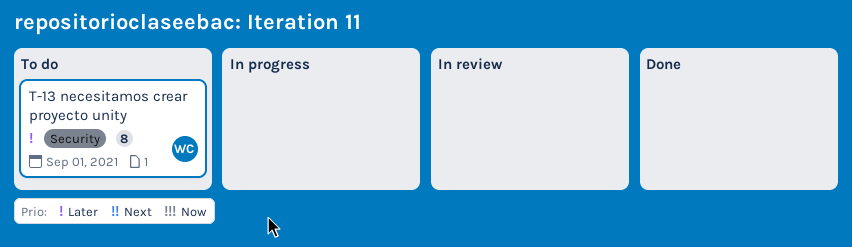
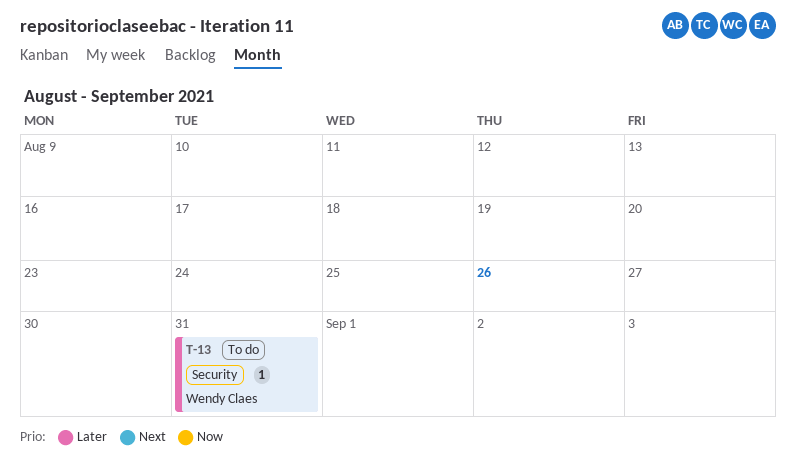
T-13, estimate: 8 -> 1
T-13, due: Sep 1 -> Aug 31

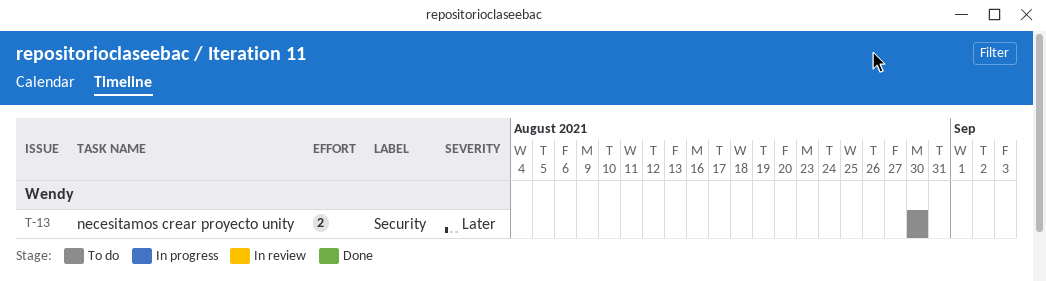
T-13, estimate: 1 -> 2
T-13, due: Aug 31 -> Aug 30

